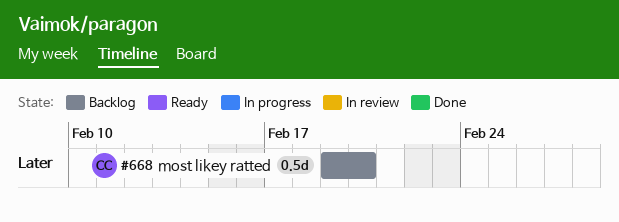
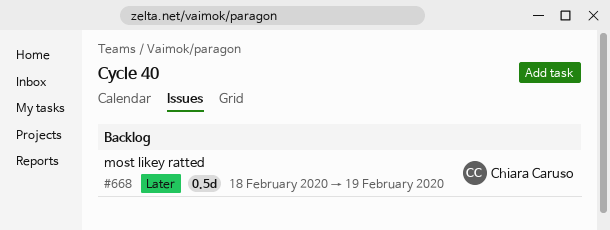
#668, start: Feb 19 -> Feb 18
#668, due: Feb 20 -> Feb 19

